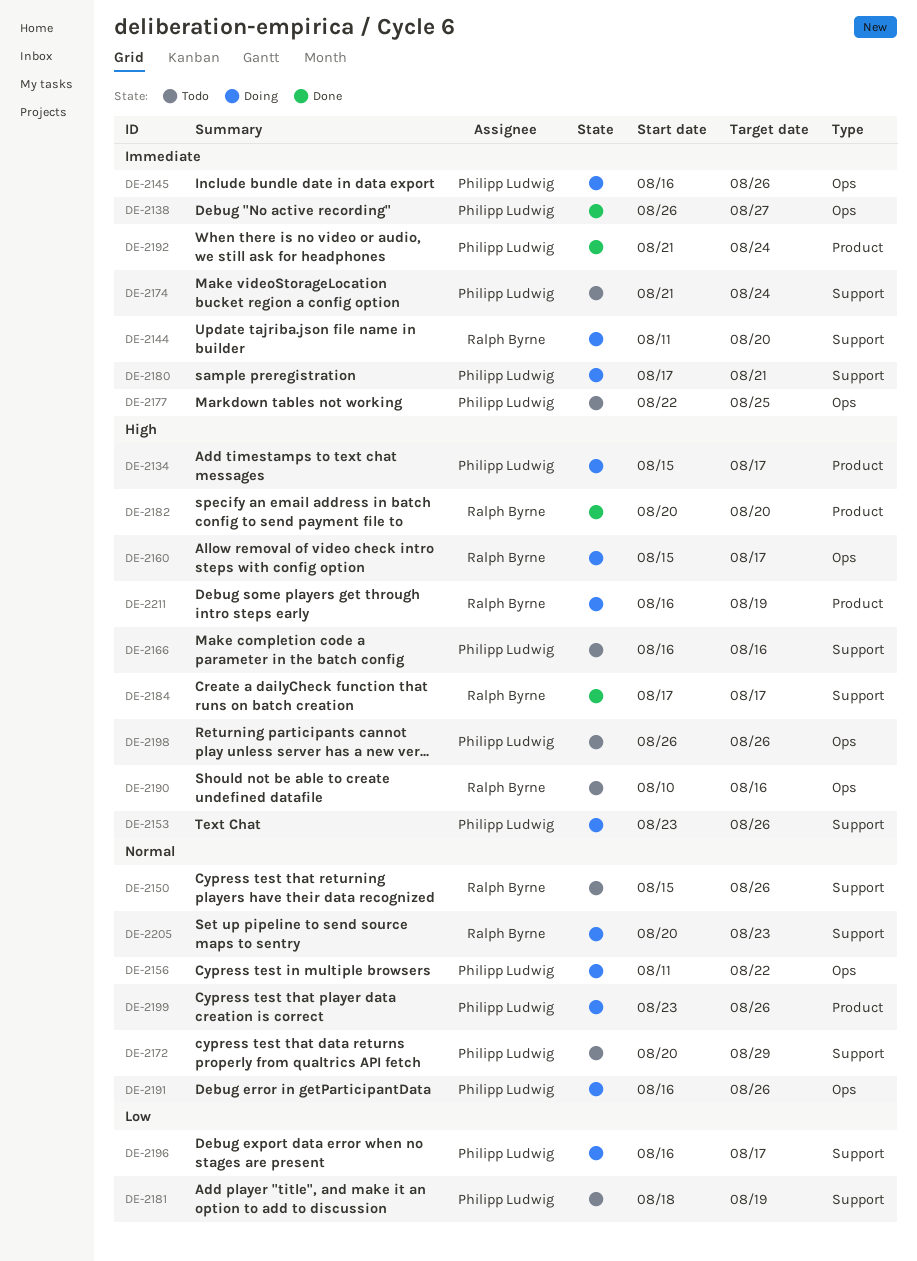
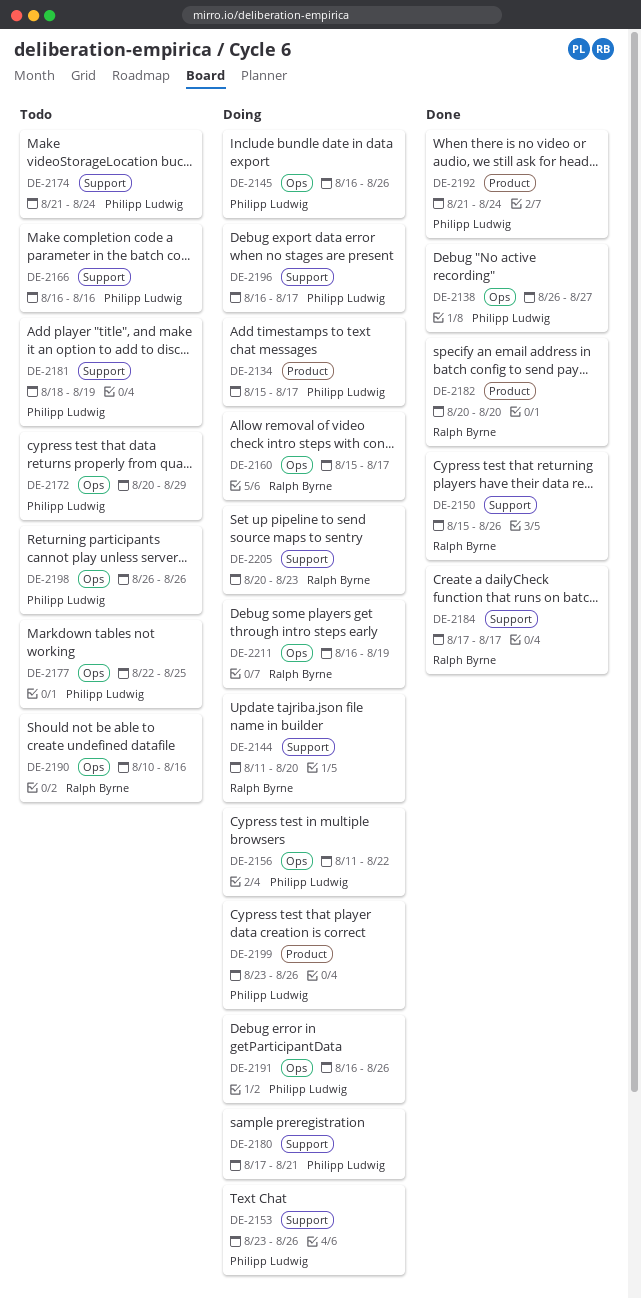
DE-2150, status: Todo -> Done
DE-2172, label: Support -> Ops
DE-2211, label: Product -> Ops

